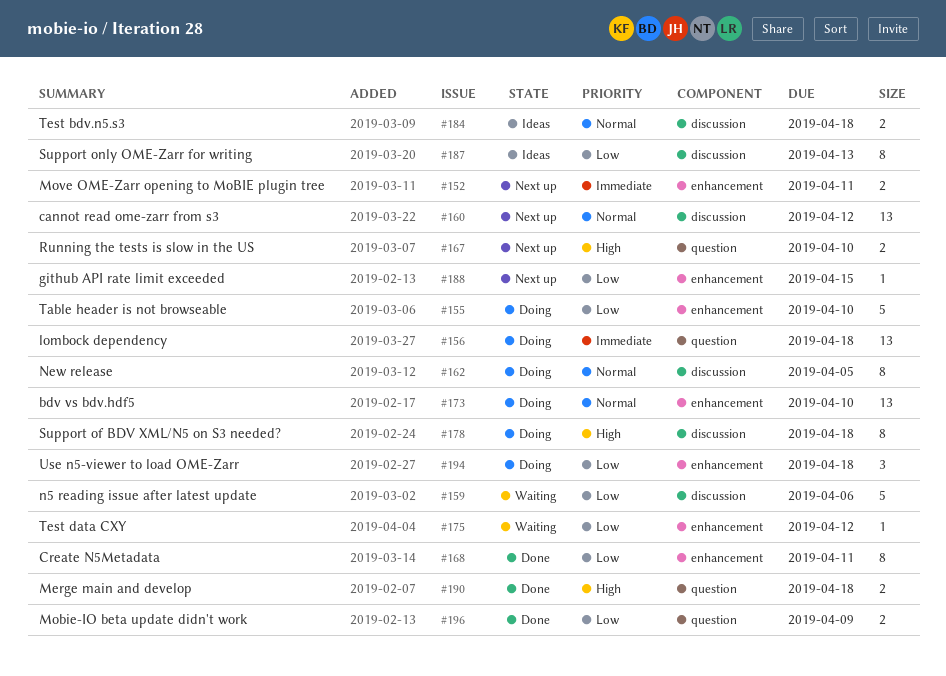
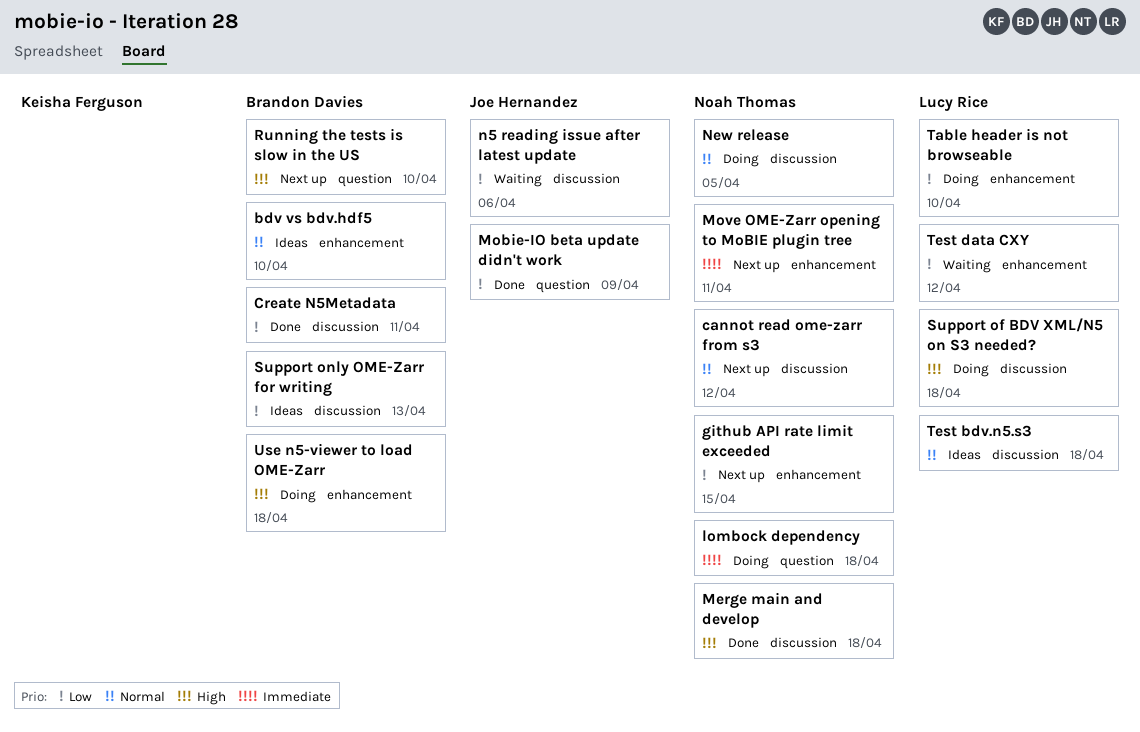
bdv vs bdv.hdf5, status: Doing -> Ideas
Create N5Metadata, label: enhancement -> discussion
Merge main and develop, label: question -> discussion
Use n5-viewer to load OME-Zarr, priority: Low -> High

